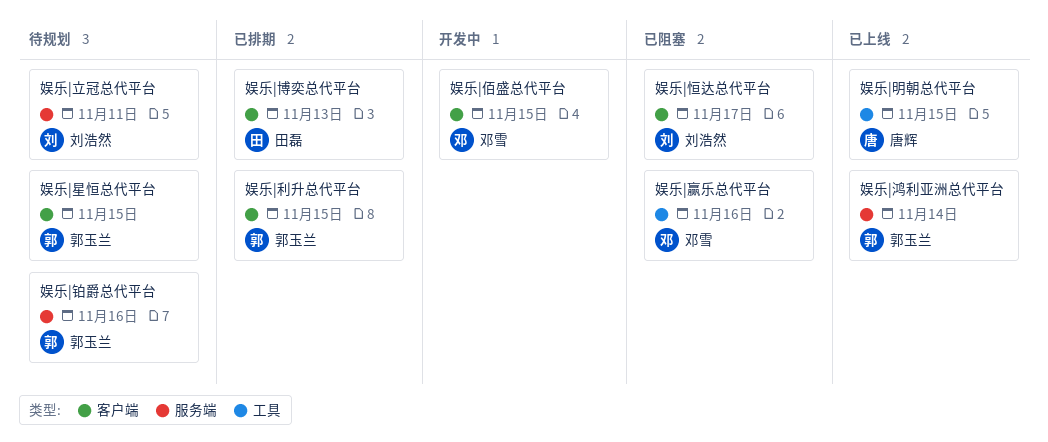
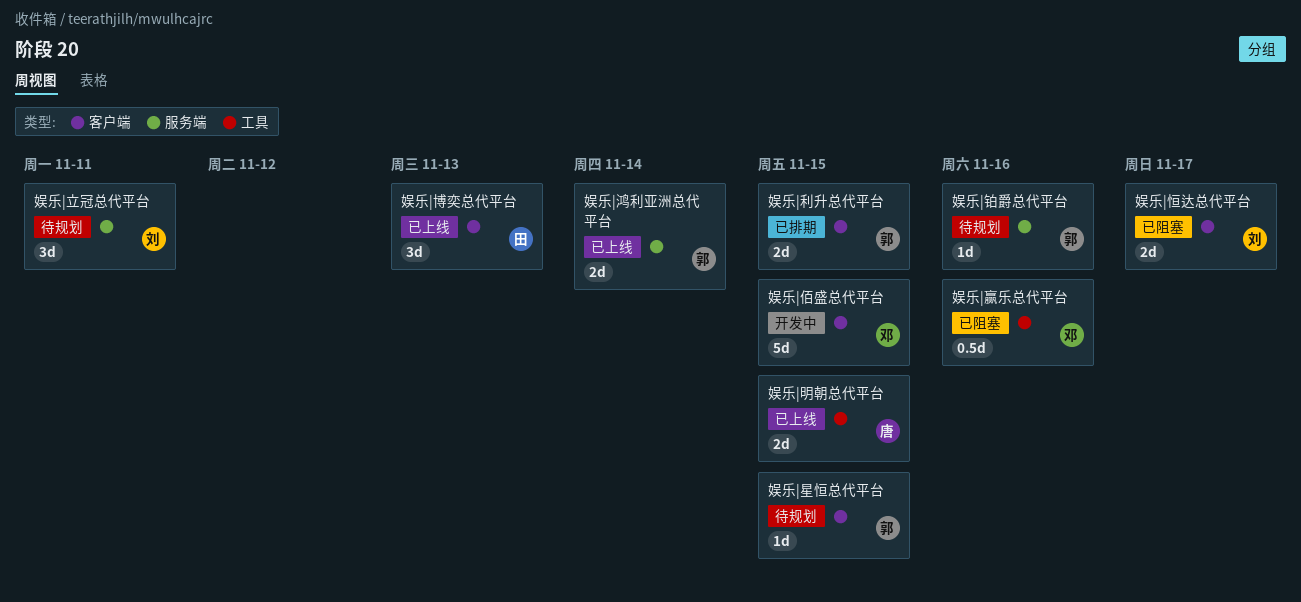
娱乐|博奕总代平台, status: 已排期 -> 已上线

